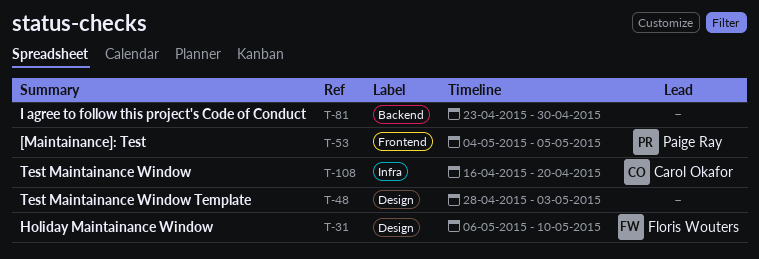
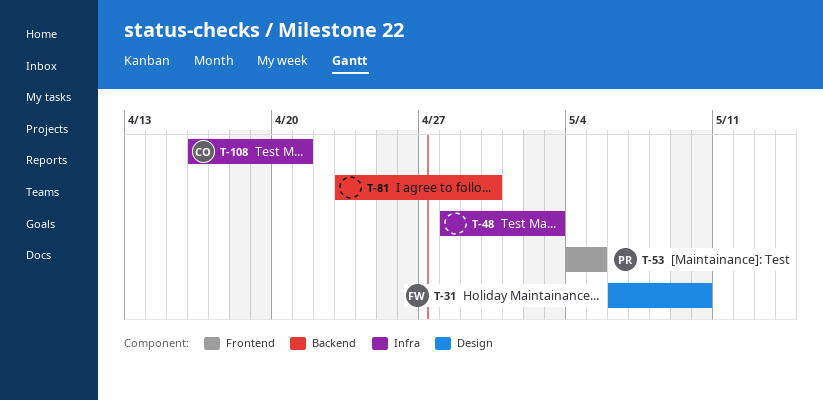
T-48, label: Design -> Infra
T-108, due: Apr 20 -> Apr 21

